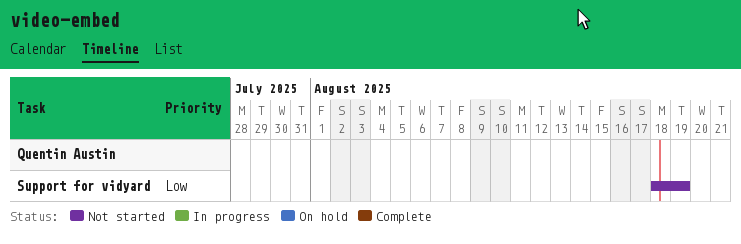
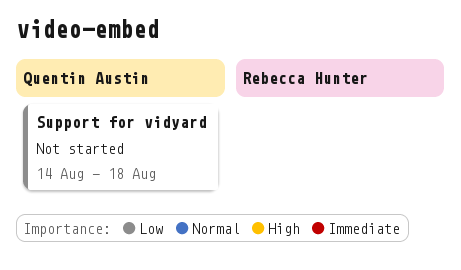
Support for vidyard, start: Aug 18 -> Aug 14
Support for vidyard, due: Aug 19 -> Aug 18

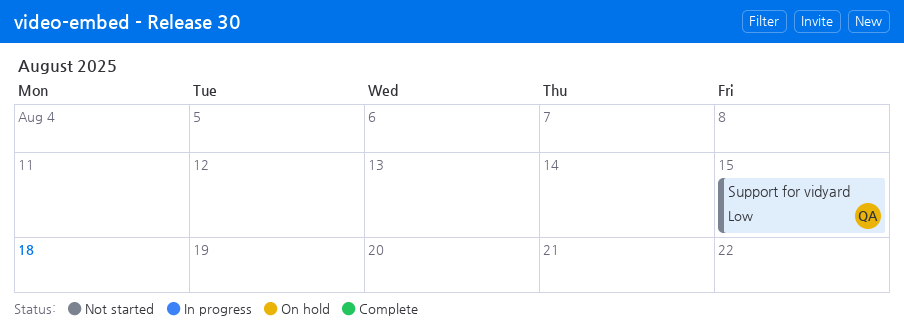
Support for vidyard, due: Aug 18 -> Aug 15

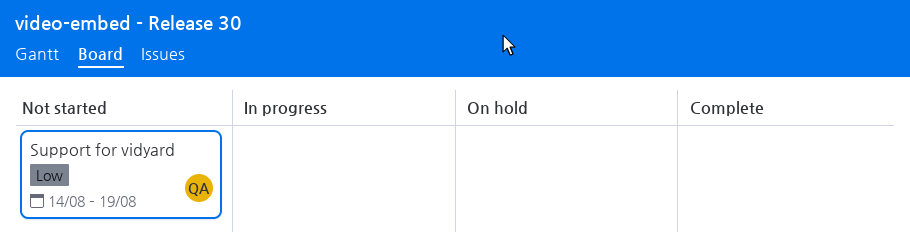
Support for vidyard, due: Aug 15 -> Aug 19

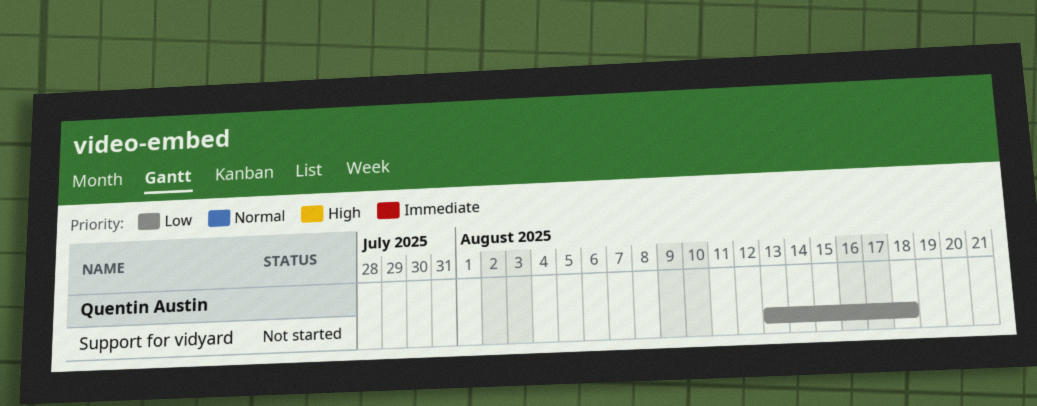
Support for vidyard, start: Aug 14 -> Aug 13
Support for vidyard, due: Aug 19 -> Aug 18

